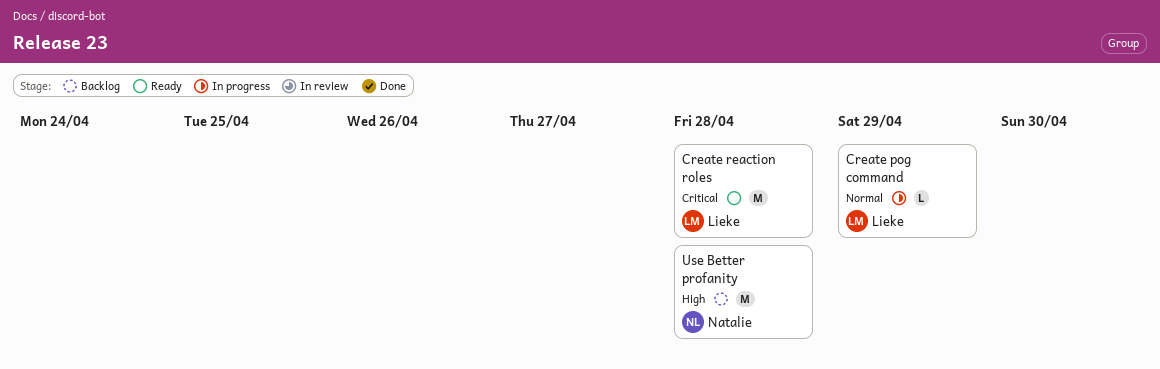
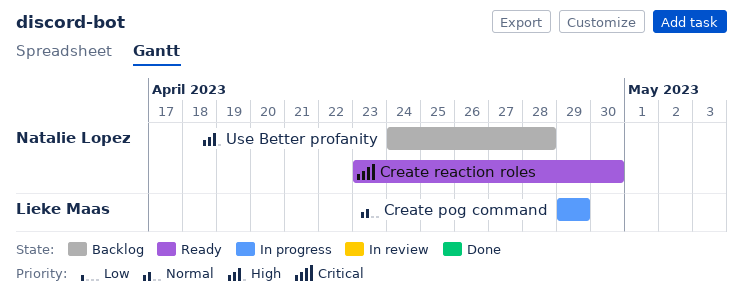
Create reaction roles, owner: Lieke Maas -> Natalie Lopez
Create reaction roles, due: Apr 28 -> Apr 30

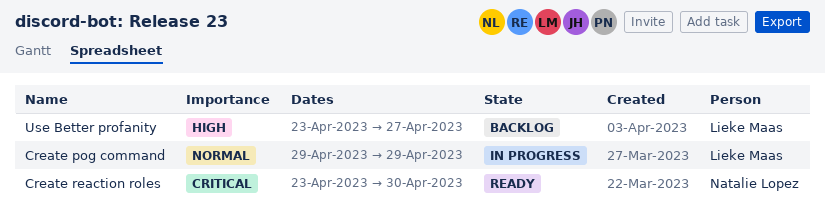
Use Better profanity, owner: Natalie Lopez -> Lieke Maas
Use Better profanity, start: Apr 24 -> Apr 23
Use Better profanity, due: Apr 28 -> Apr 27

